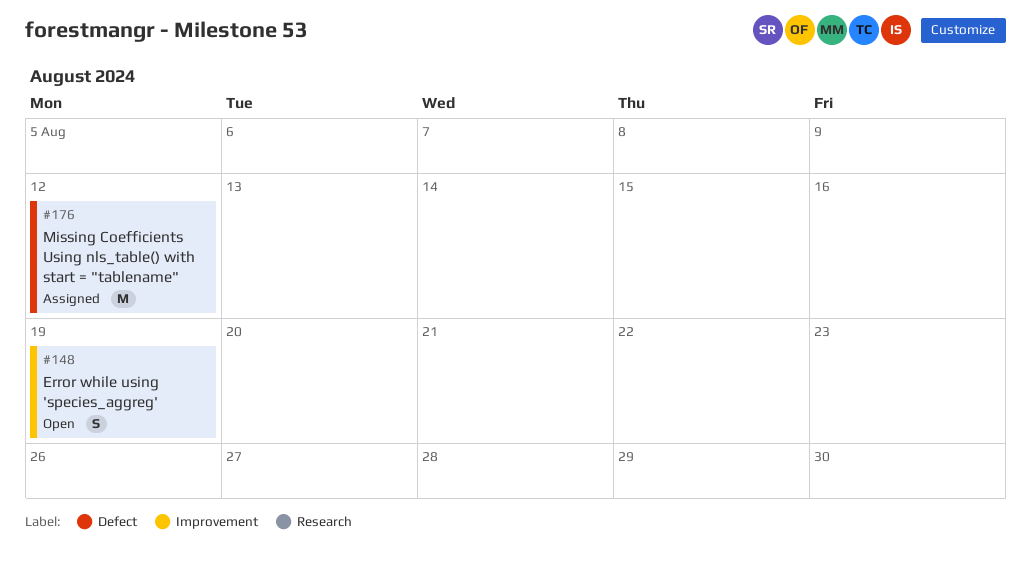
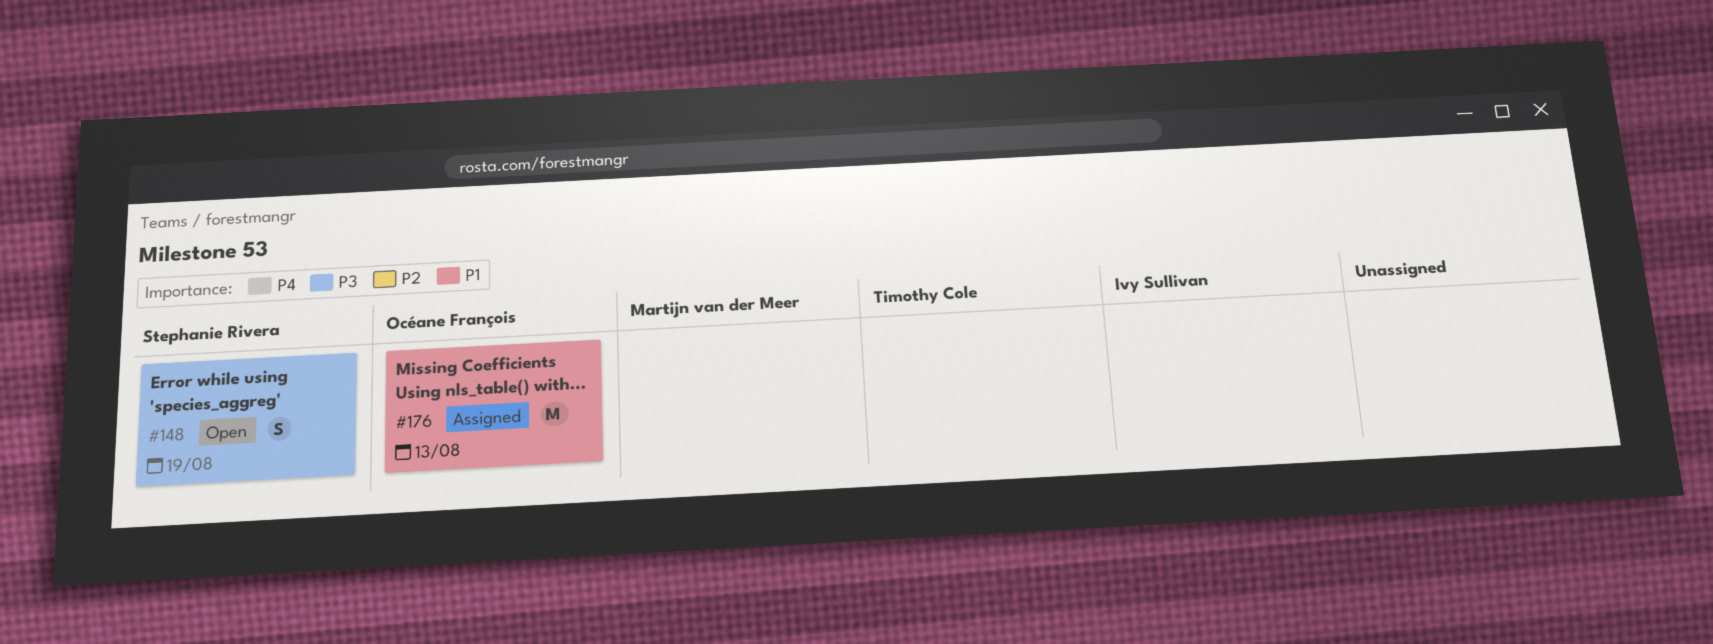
#176, due: Aug 12 -> Aug 13

